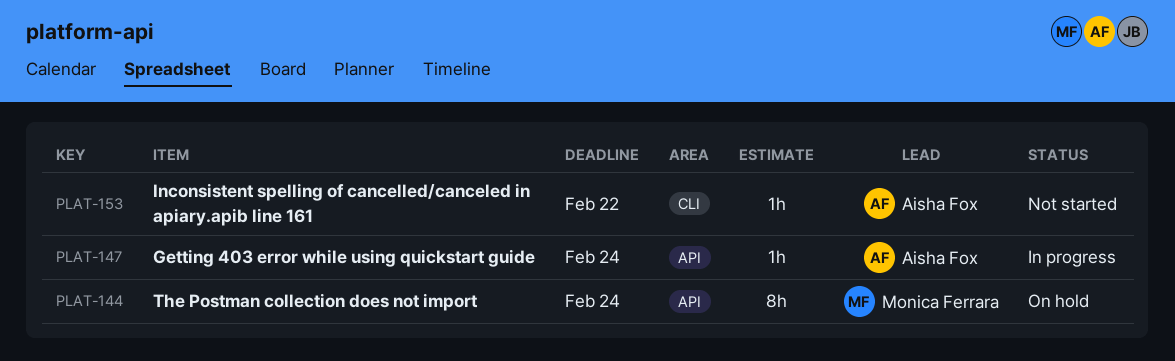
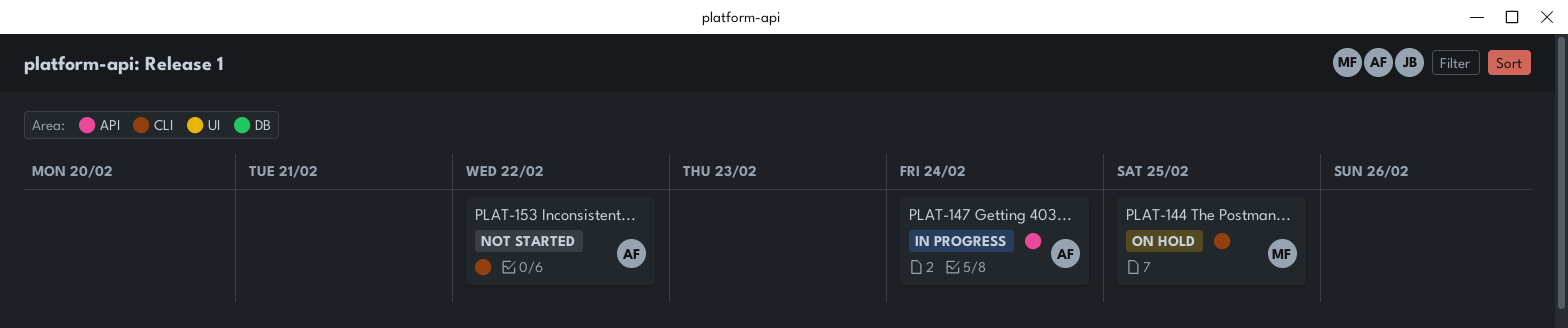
PLAT-144, label: API -> CLI
PLAT-144, due: Feb 24 -> Feb 25

